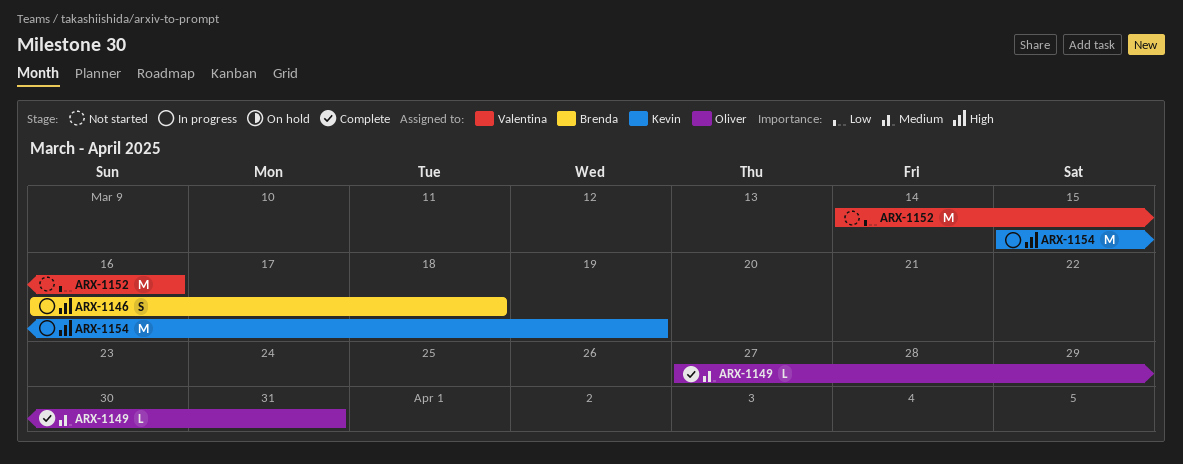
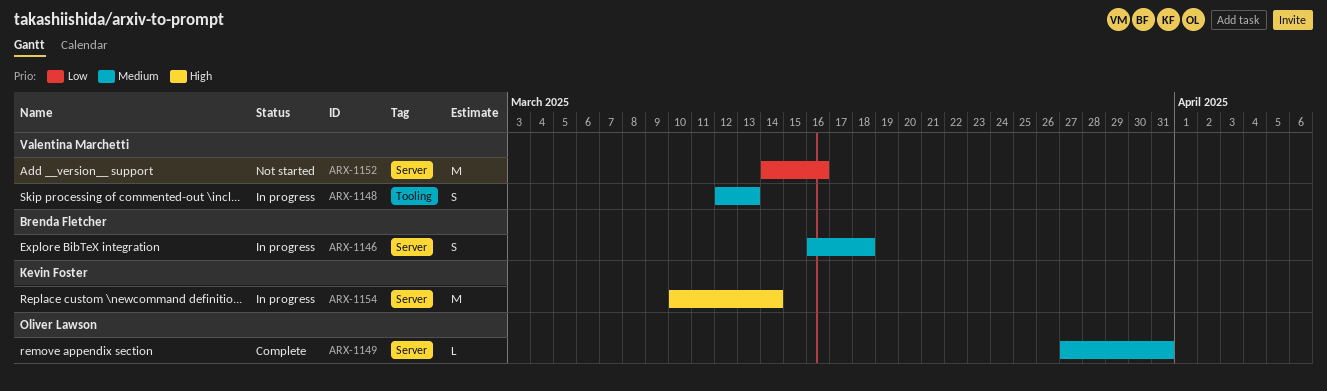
ARX-1146, priority: High -> Medium
ARX-1148: none -> present
ARX-1154, start: Mar 15 -> Mar 10
ARX-1154, due: Mar 19 -> Mar 14

